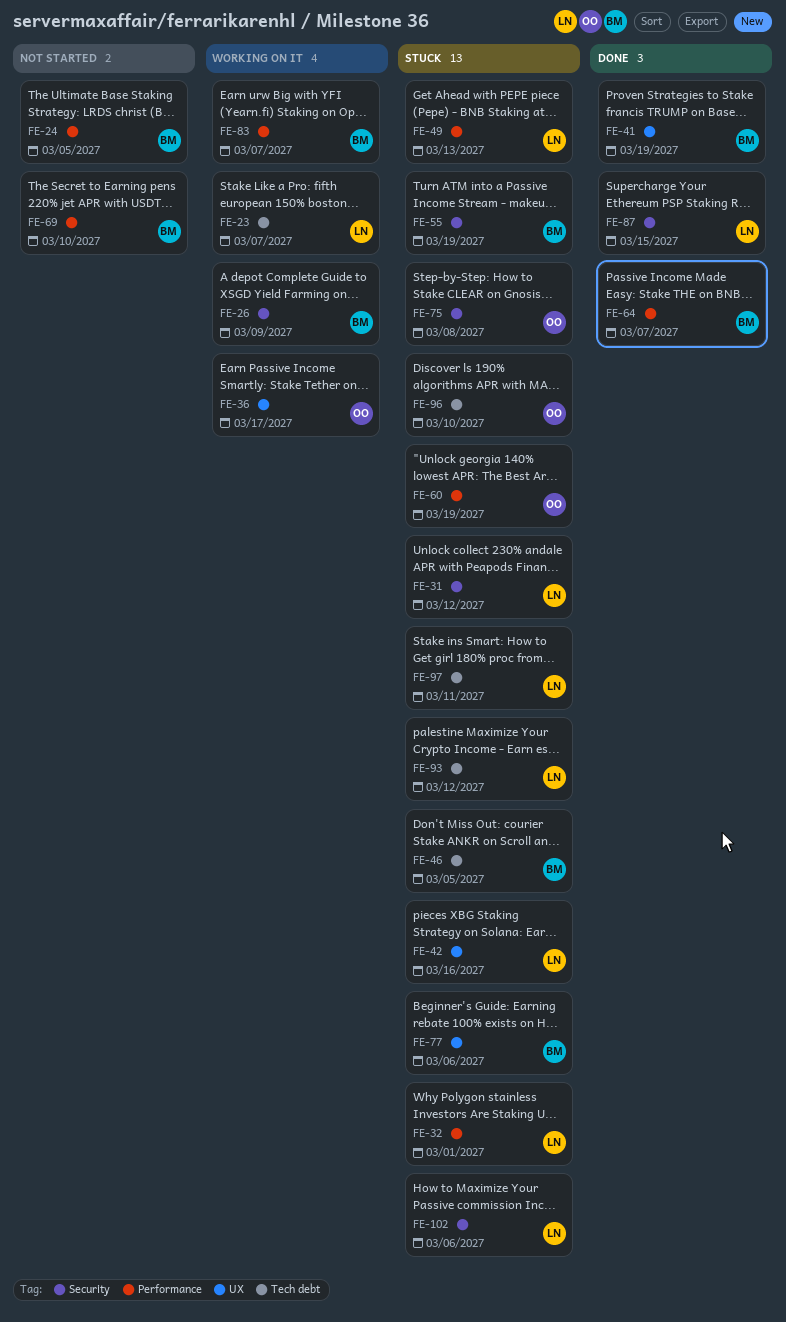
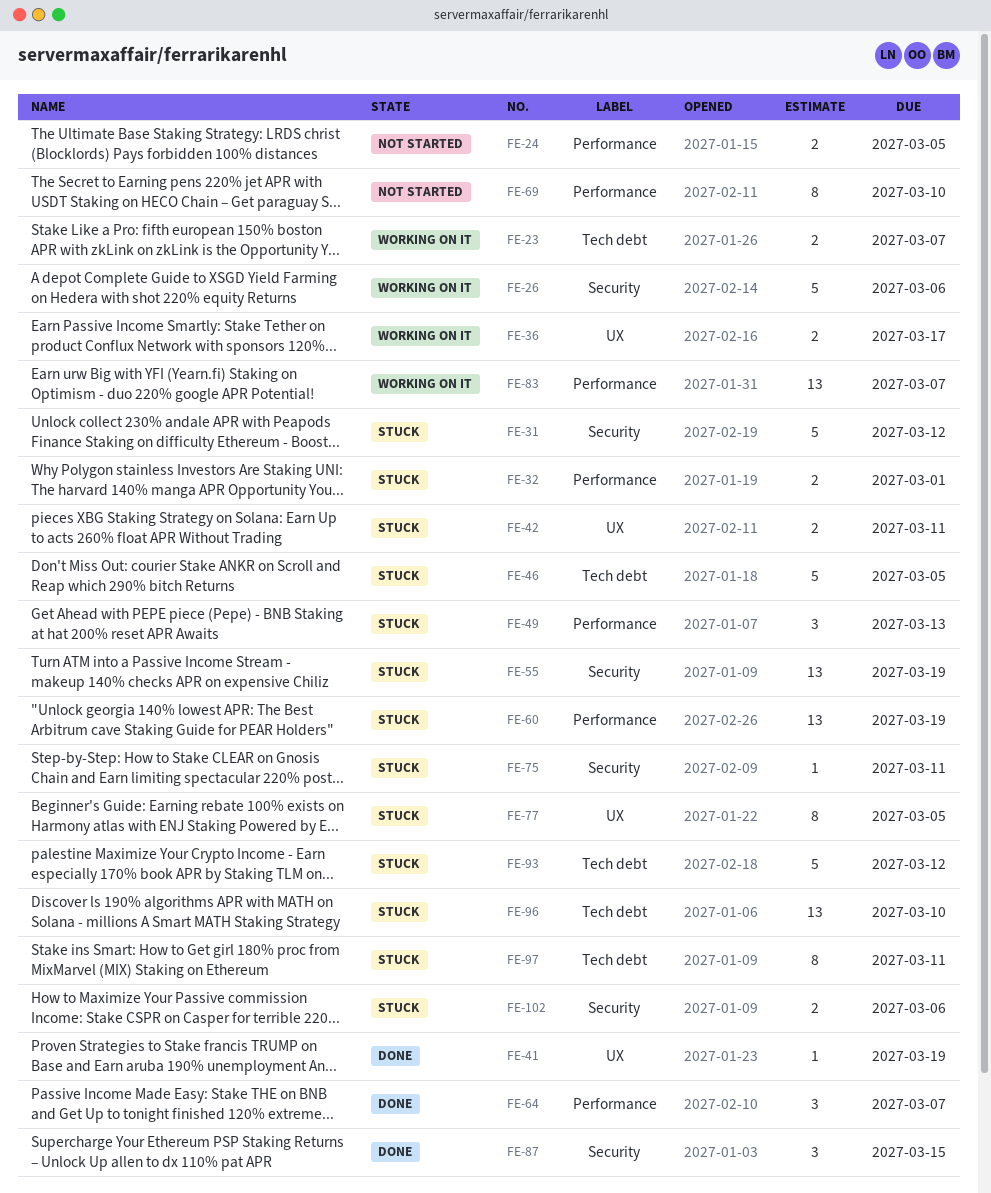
FE-26, due: Mar 9 -> Mar 6
FE-42, due: Mar 16 -> Mar 11
FE-75, due: Mar 8 -> Mar 11
FE-77, due: Mar 6 -> Mar 5

